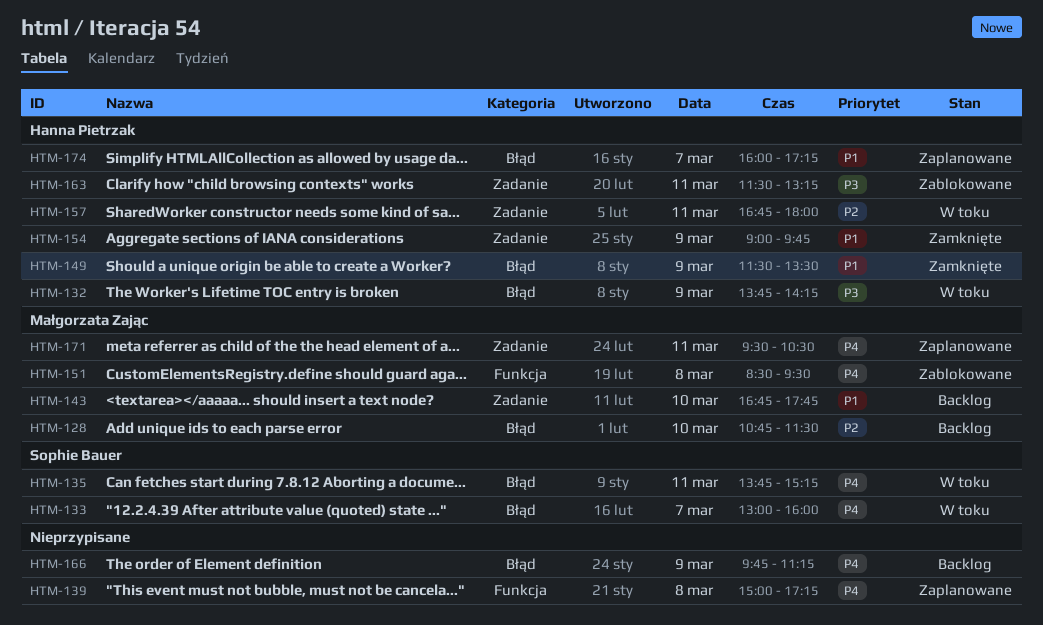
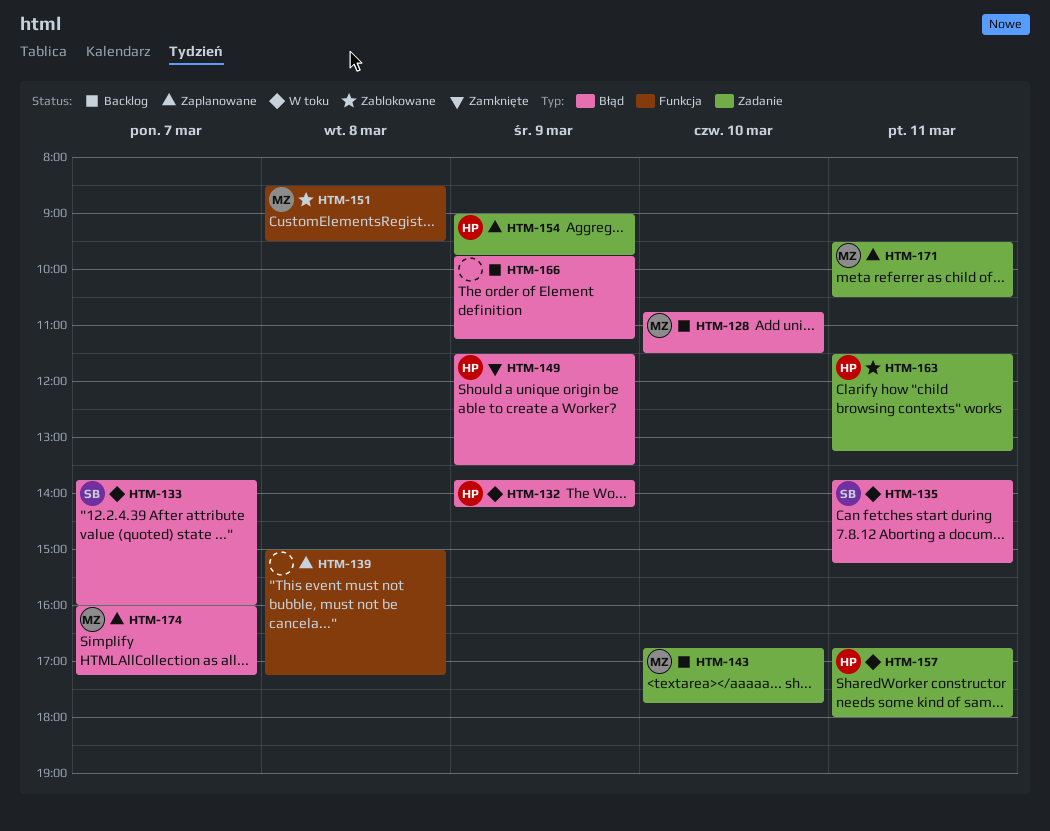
HTM-133, begins: 13:00 -> 13:45
HTM-154, status: Zamknięte -> Zaplanowane
HTM-174, owner: Hanna Pietrzak -> Małgorzata Zając

